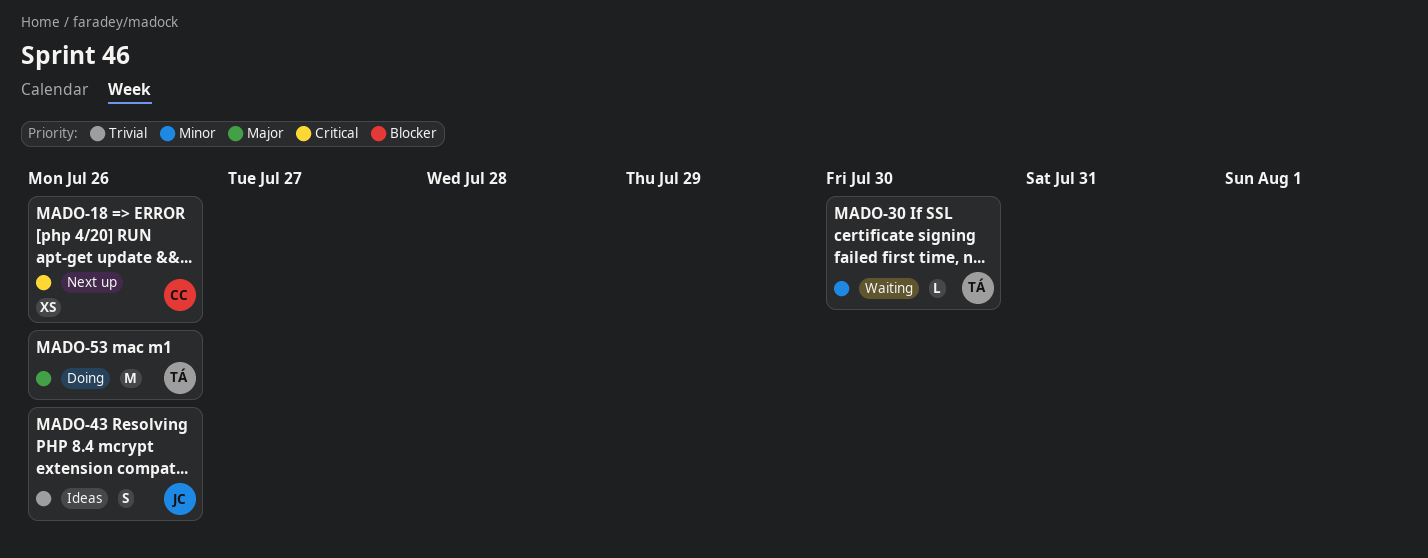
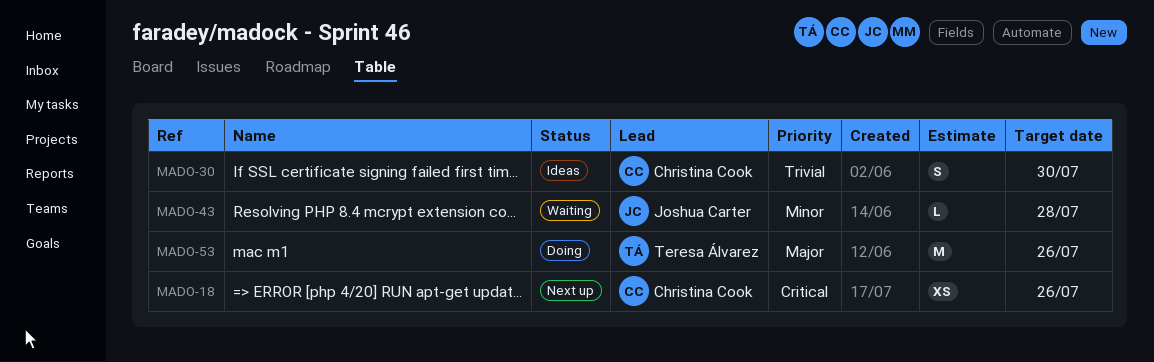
MADO-30, status: Waiting -> Ideas
MADO-30, owner: Teresa Álvarez -> Christina Cook
MADO-30, priority: Minor -> Trivial
MADO-30, estimate: L -> S
MADO-43, status: Ideas -> Waiting
MADO-43, priority: Trivial -> Minor
MADO-43, estimate: S -> L
MADO-43, due: Jul 26 -> Jul 28

